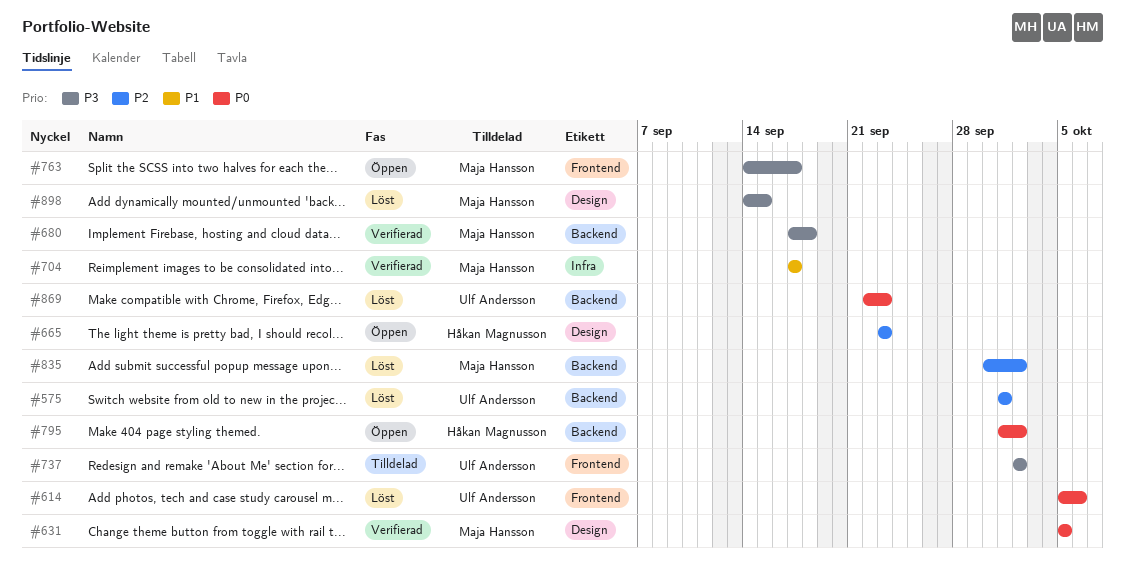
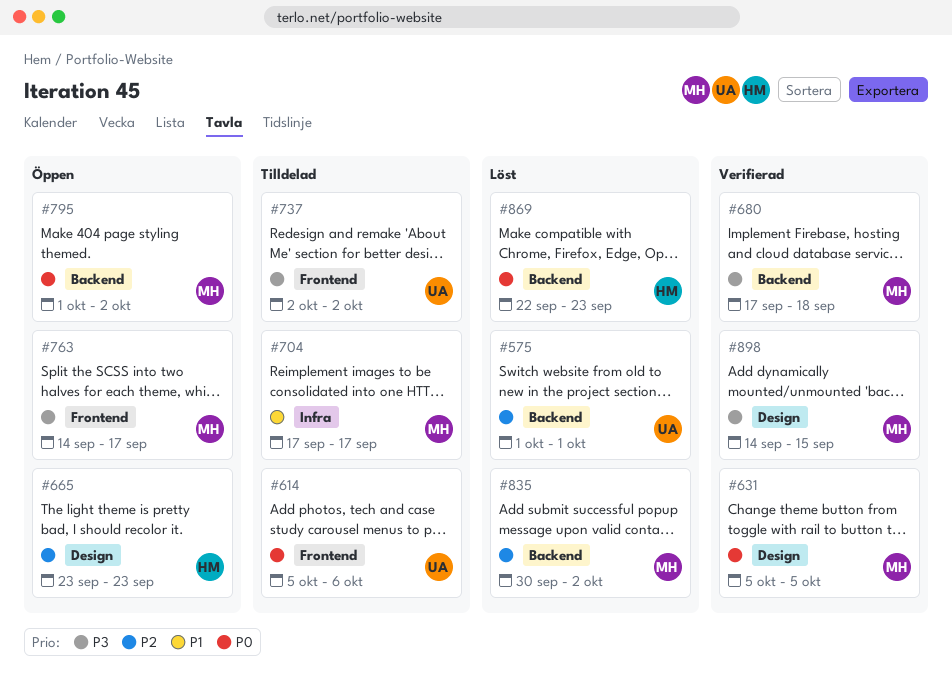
#614, status: Löst -> Tilldelad
#704, status: Verifierad -> Tilldelad
#795, owner: Håkan Magnusson -> Maja Hansson
#869, owner: Ulf Andersson -> Håkan Magnusson
#898, status: Löst -> Verifierad

